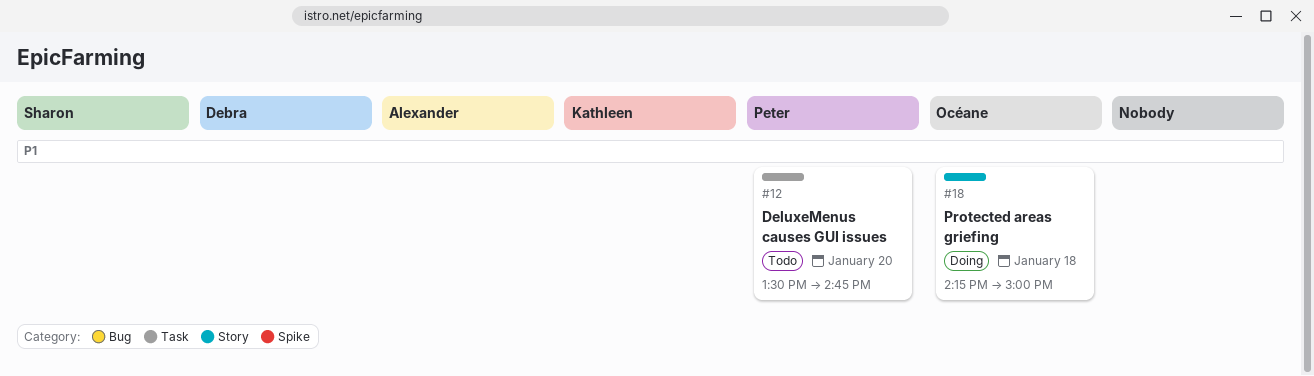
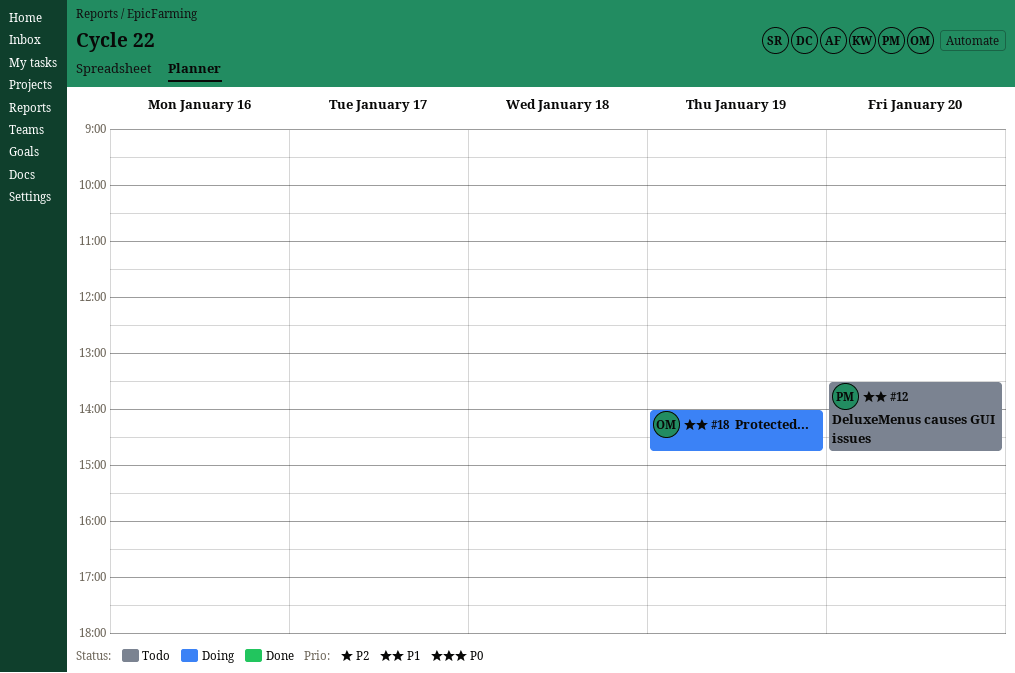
#18, day: Jan 18 -> Jan 19
#18, begins: 14:15 -> 14:00
#18, ends: 15:00 -> 14:45

